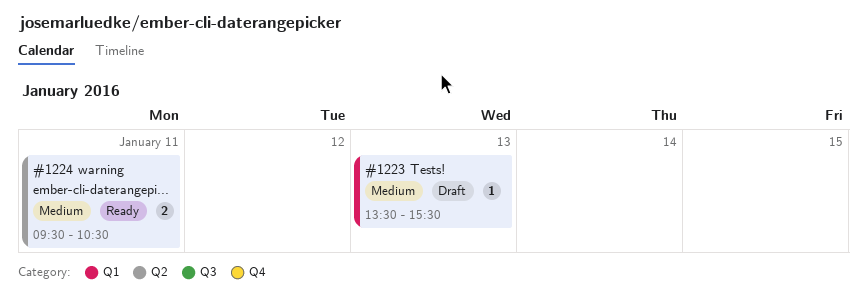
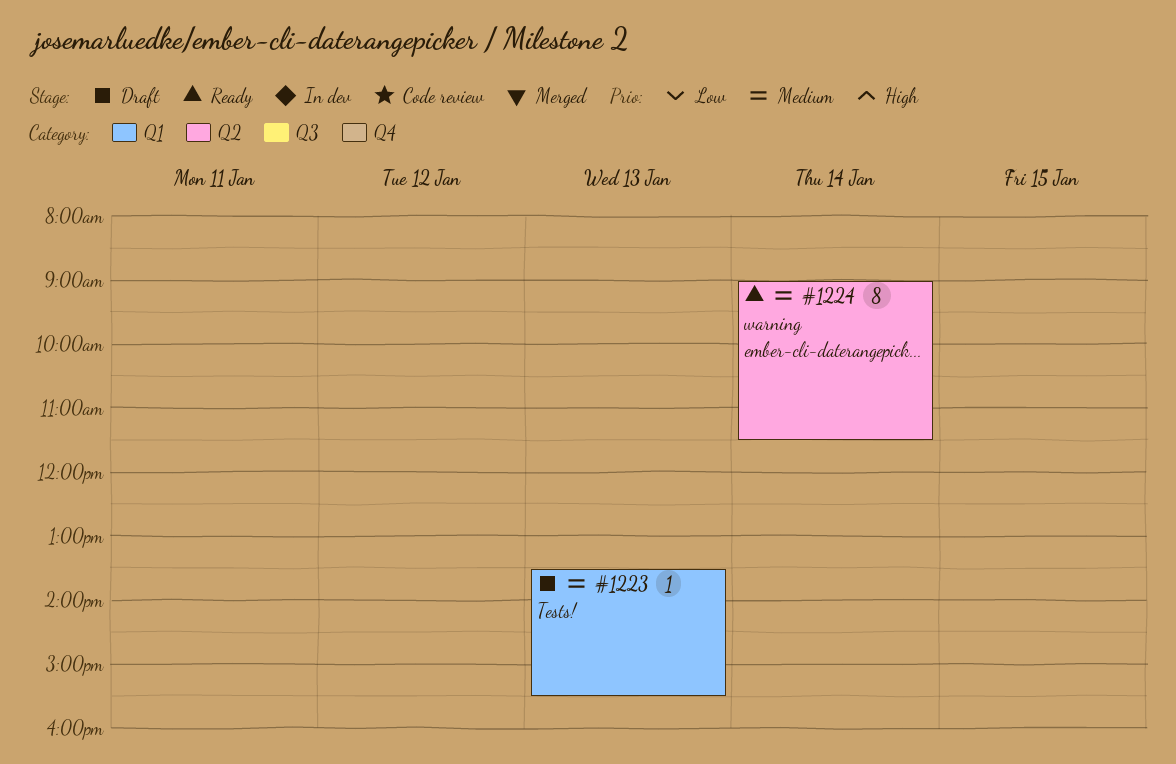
#1224, estimate: 2 -> 8
#1224, day: Jan 11 -> Jan 14
#1224, begins: 09:30 -> 09:00
#1224, ends: 10:30 -> 11:30

